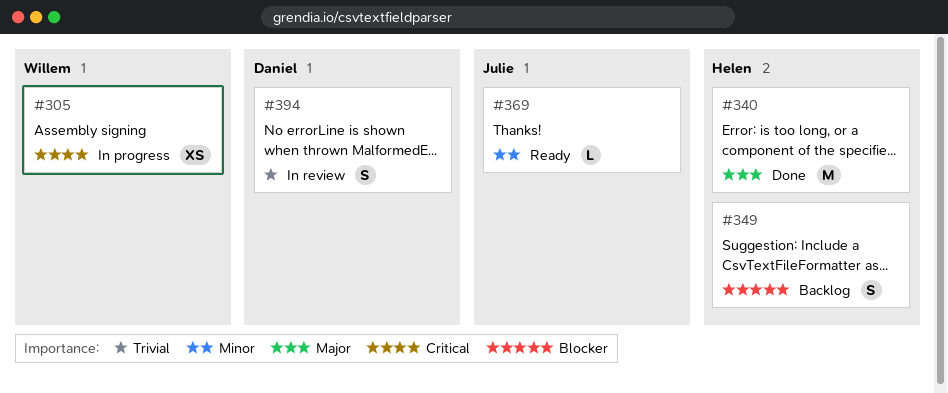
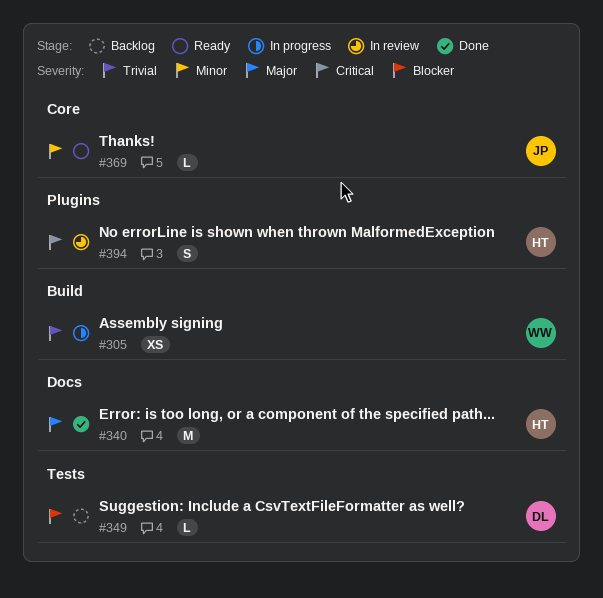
#305, priority: Critical -> Trivial
#349, owner: Helen -> Daniel
#349, estimate: S -> L
#394, owner: Daniel -> Helen
#394, priority: Trivial -> Critical

